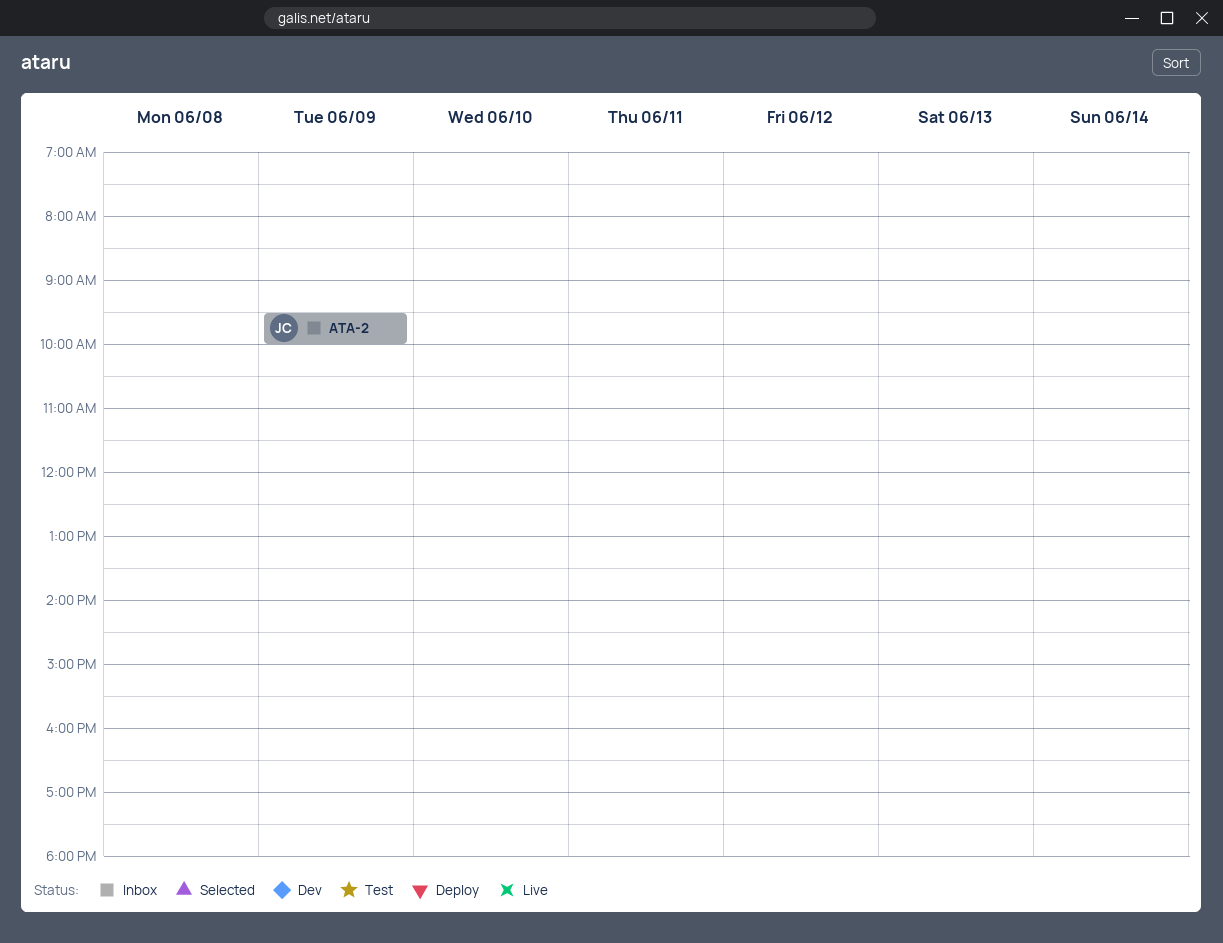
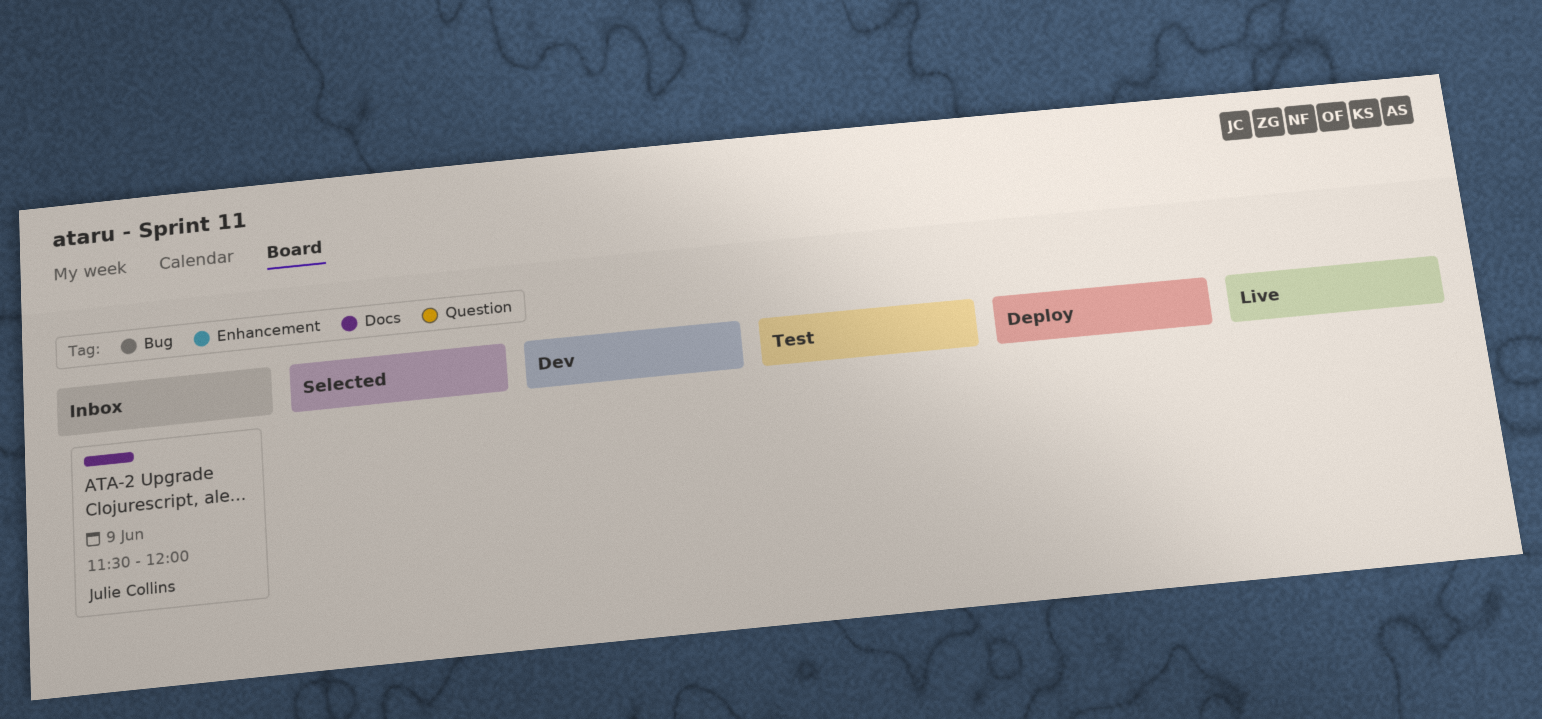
ATA-2, begins: 09:30 -> 11:30
ATA-2, ends: 10:00 -> 12:00

